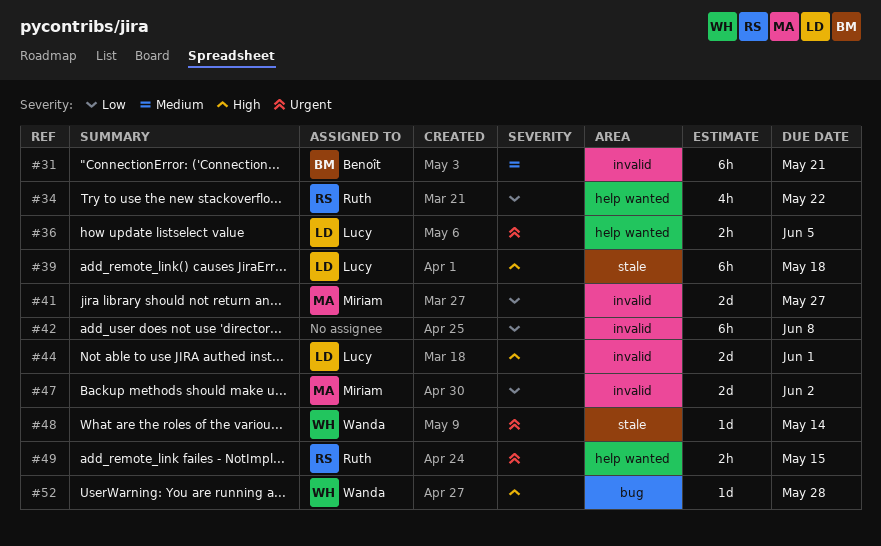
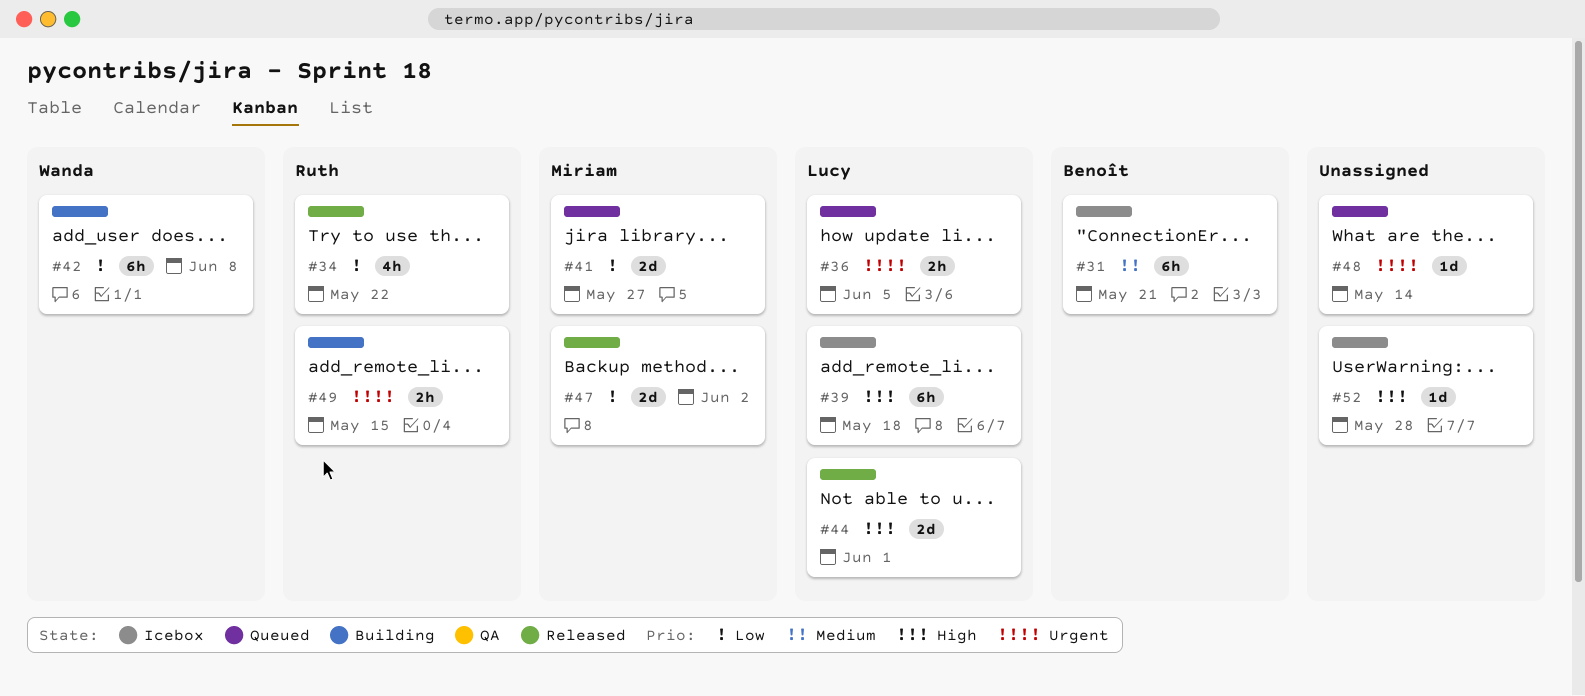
#42, owner: none -> Wanda
#48, owner: Wanda -> none
#52, owner: Wanda -> none

